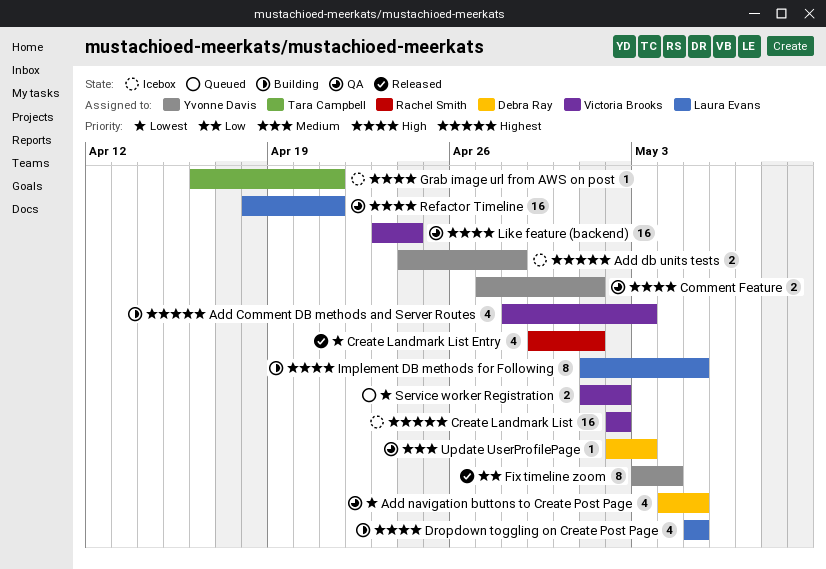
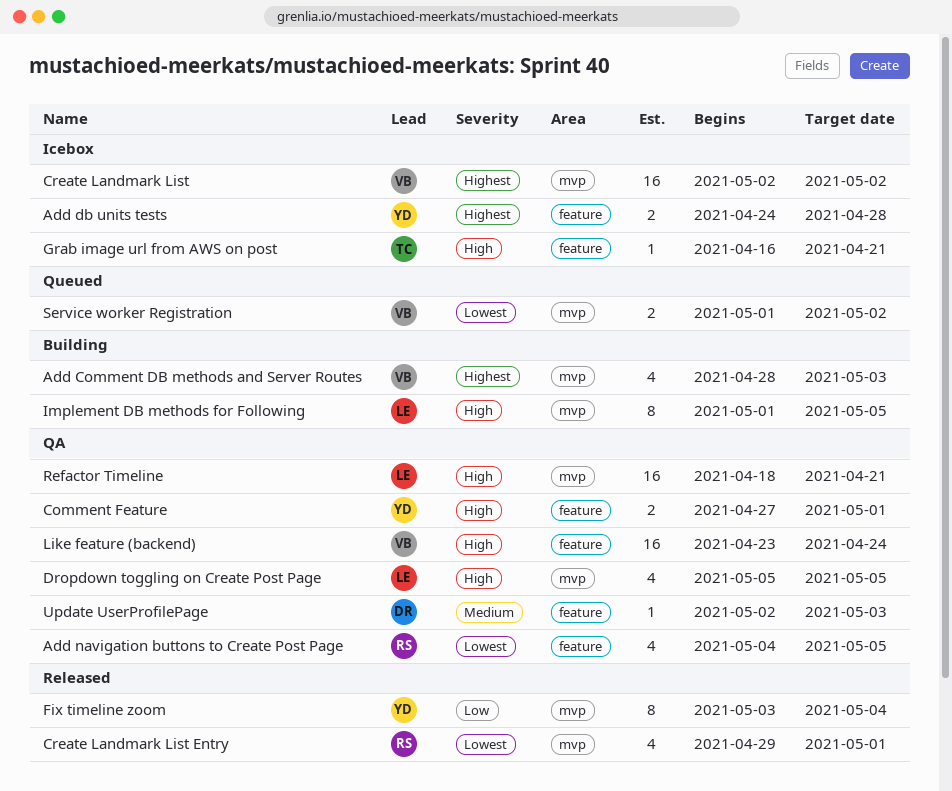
Add navigation buttons to Create Post Page, owner: Debra Ray -> Rachel Smith
Dropdown toggling on Create Post Page, status: Building -> QA

